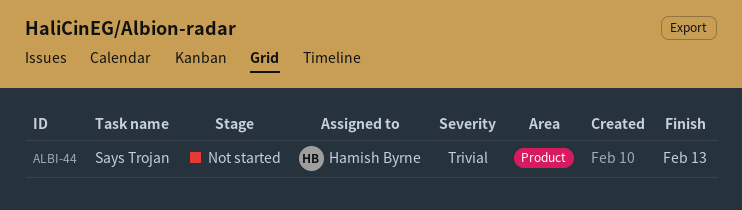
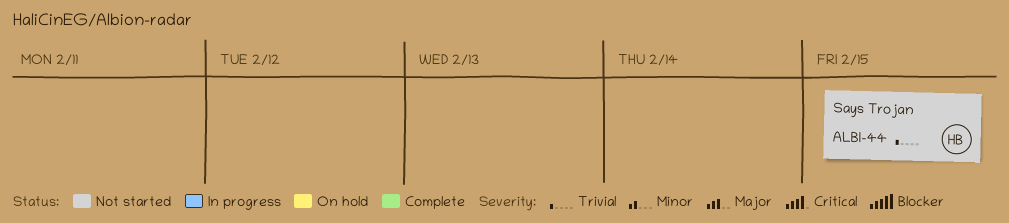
ALBI-44, due: Feb 13 -> Feb 15

